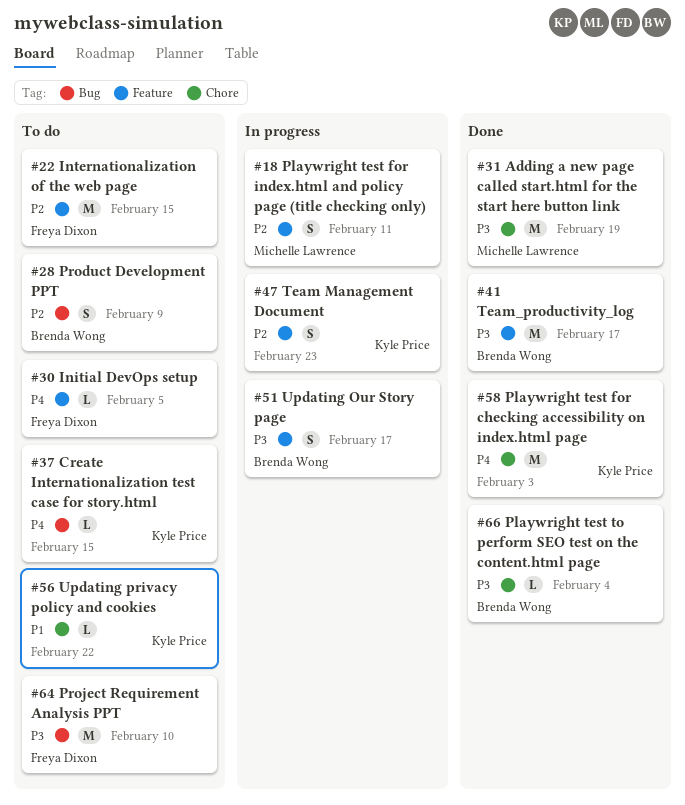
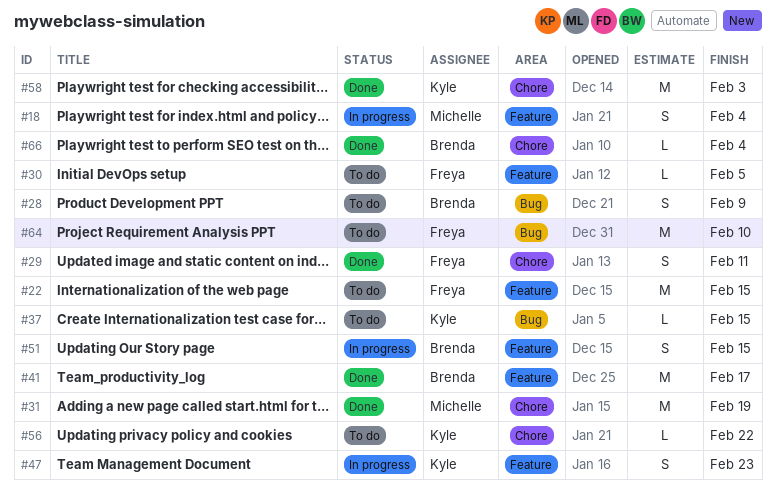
#18, due: Feb 11 -> Feb 4
#29: none -> present
#51, due: Feb 17 -> Feb 15

